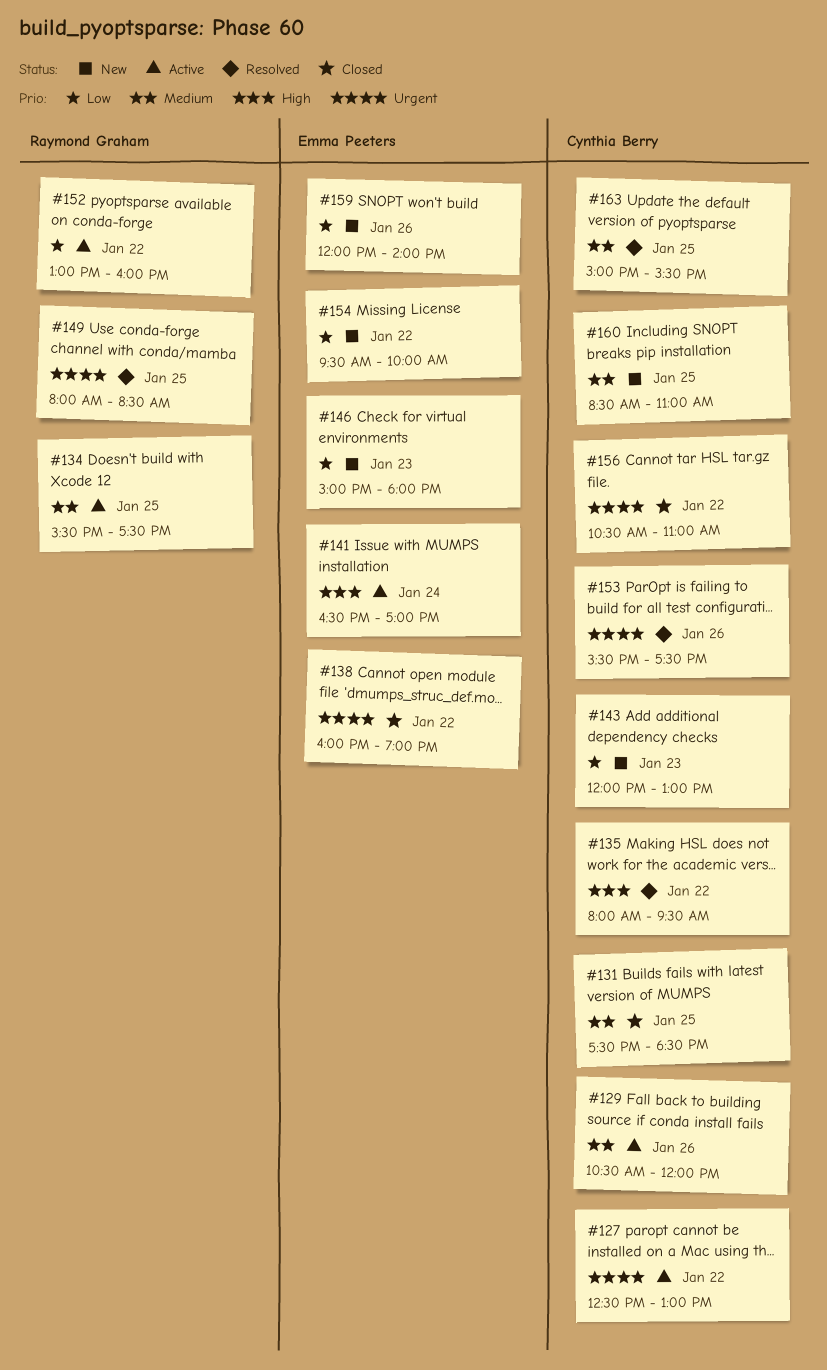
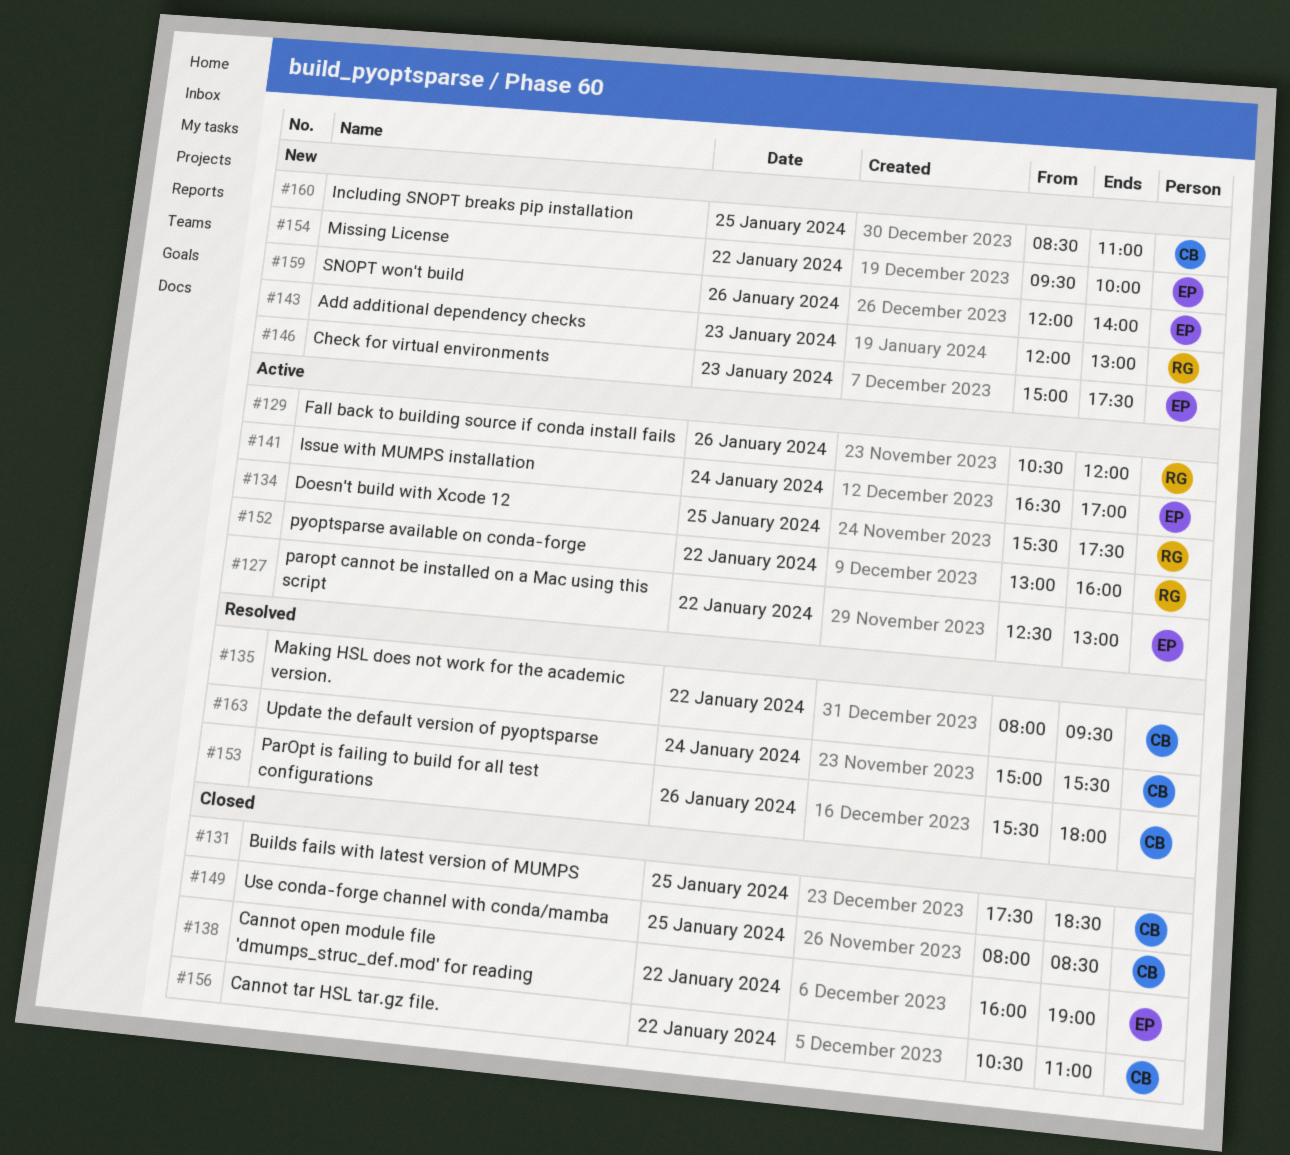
#127, owner: Cynthia Berry -> Emma Peeters
#129, owner: Cynthia Berry -> Raymond Graham
#143, owner: Cynthia Berry -> Raymond Graham
#146, ends: 18:00 -> 17:30
#149, status: Resolved -> Closed
#149, owner: Raymond Graham -> Cynthia Berry
#153, ends: 17:30 -> 18:00
#163, day: Jan 25 -> Jan 24

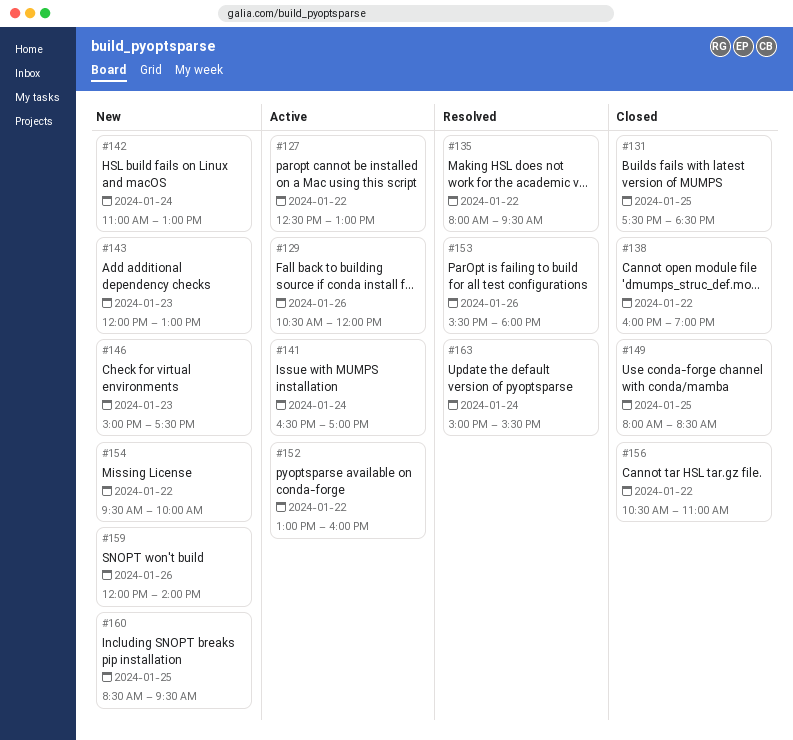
#134: present -> none
#142: none -> present
#160, ends: 11:00 -> 09:30

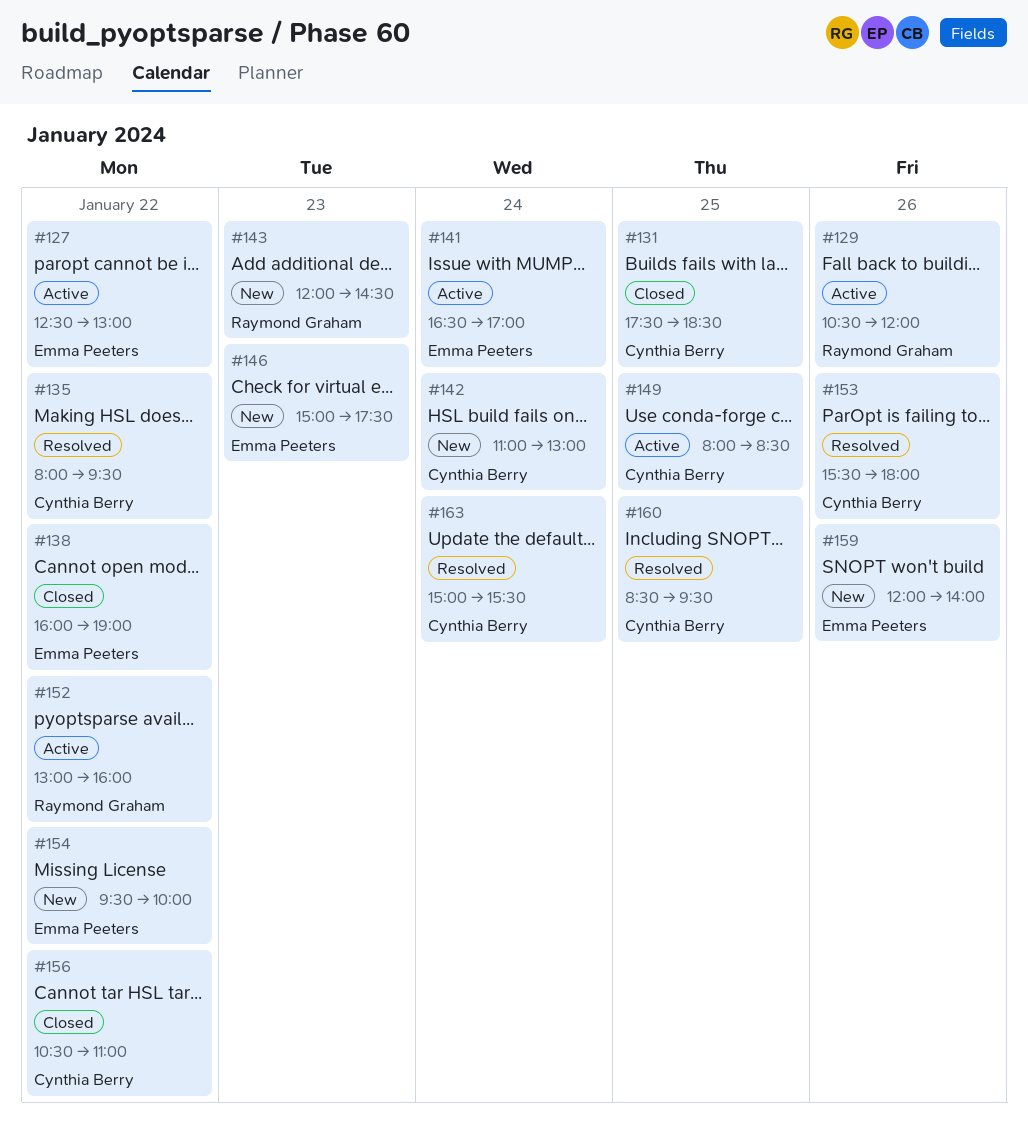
#143, ends: 13:00 -> 14:30
#149, status: Closed -> Active
#160, status: New -> Resolved

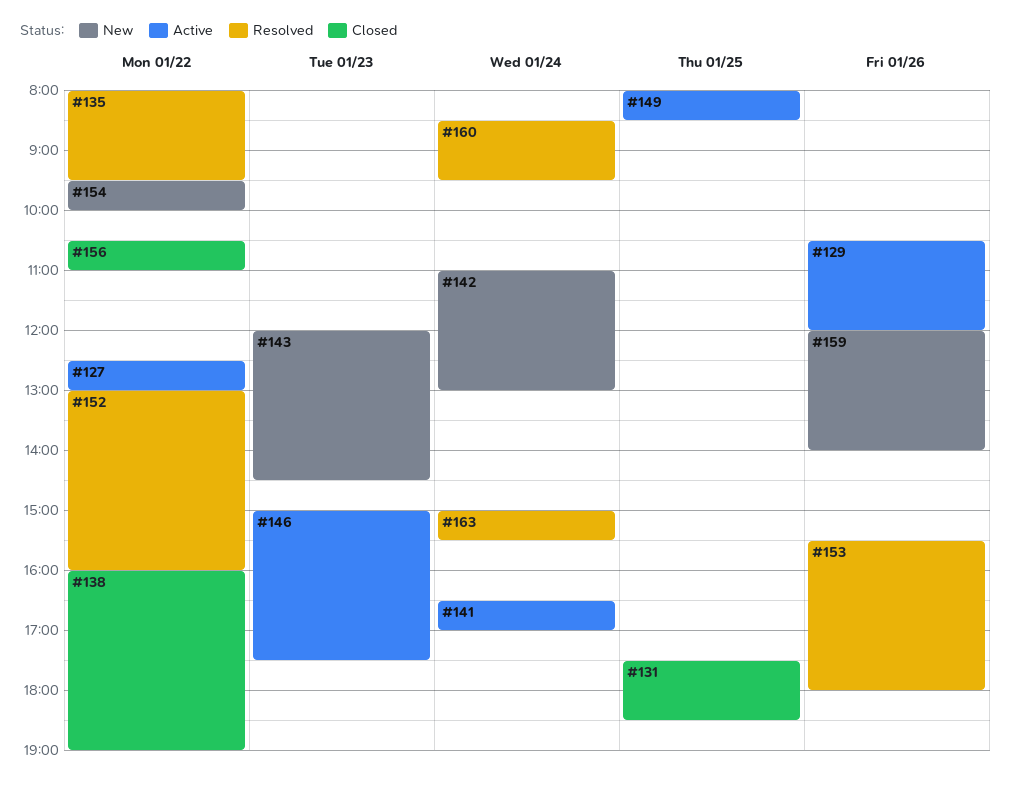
#146, status: New -> Active
#152, status: Active -> Resolved
#160, day: Jan 25 -> Jan 24

